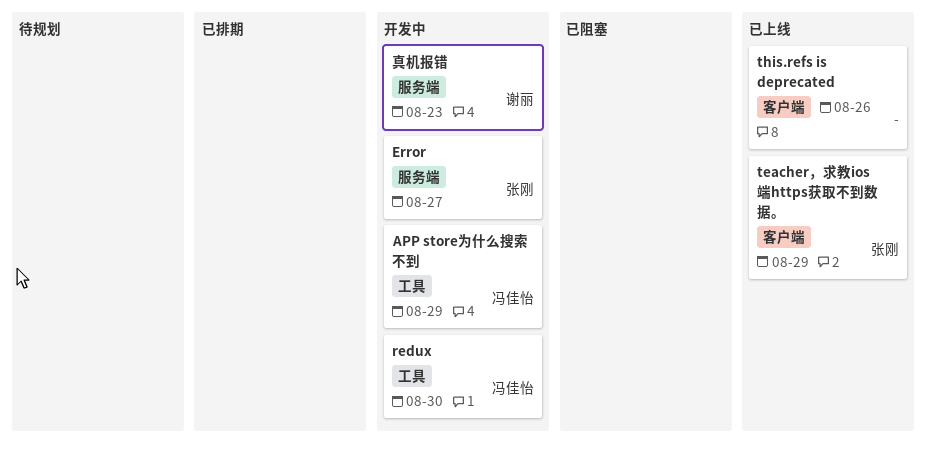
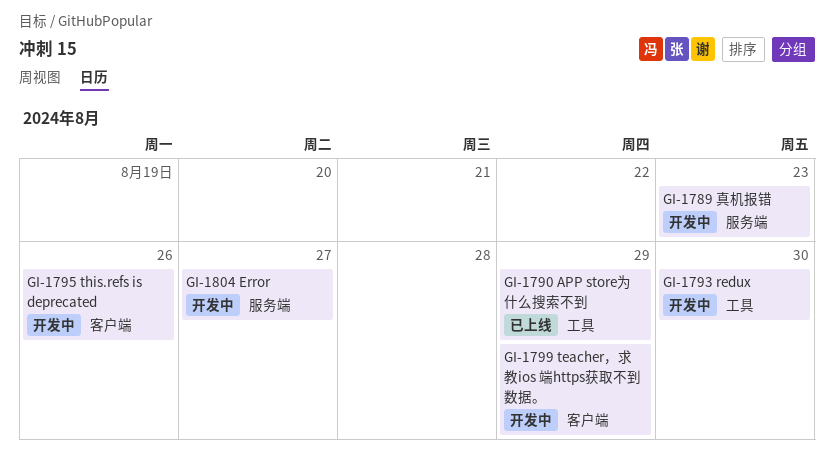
APP store为什么搜索不到, status: 开发中 -> 已上线
teacher，求教ios 端https获取不到数据。, status: 已上线 -> 开发中
this.refs is deprecated, status: 已上线 -> 开发中

